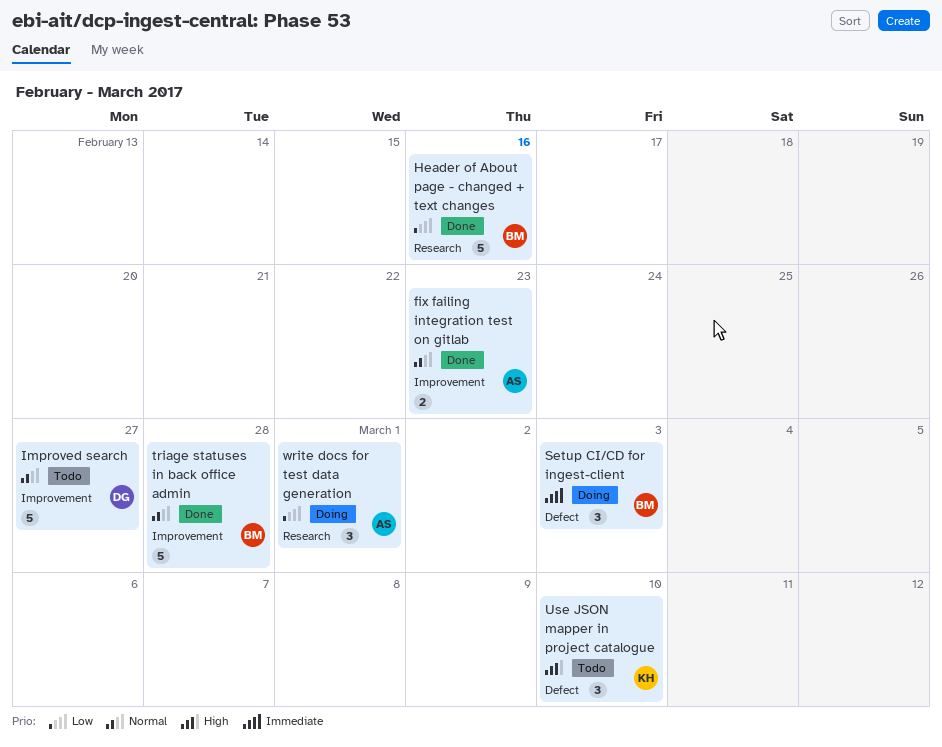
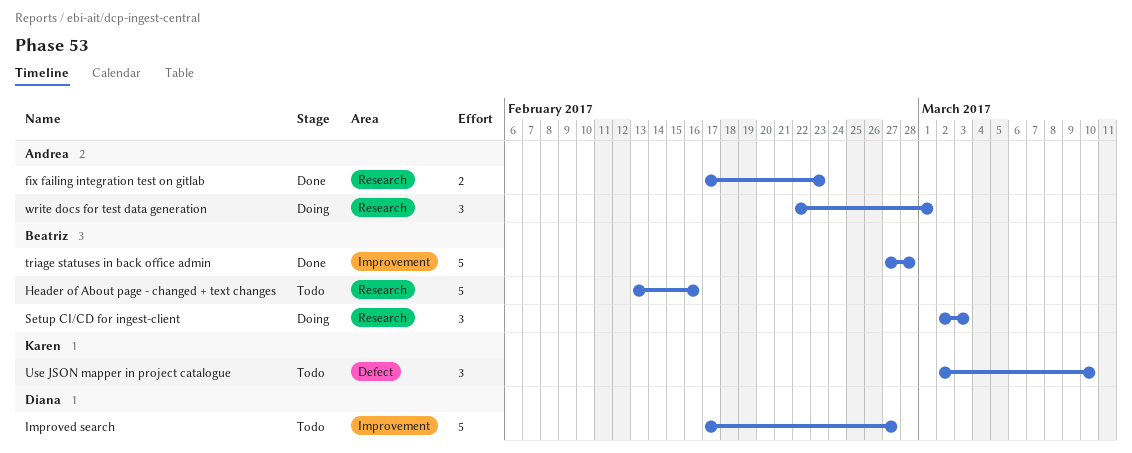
fix failing integration test on gitlab, label: Improvement -> Research
Header of About page - changed + text changes, status: Done -> Todo
Setup CI/CD for ingest-client, label: Defect -> Research

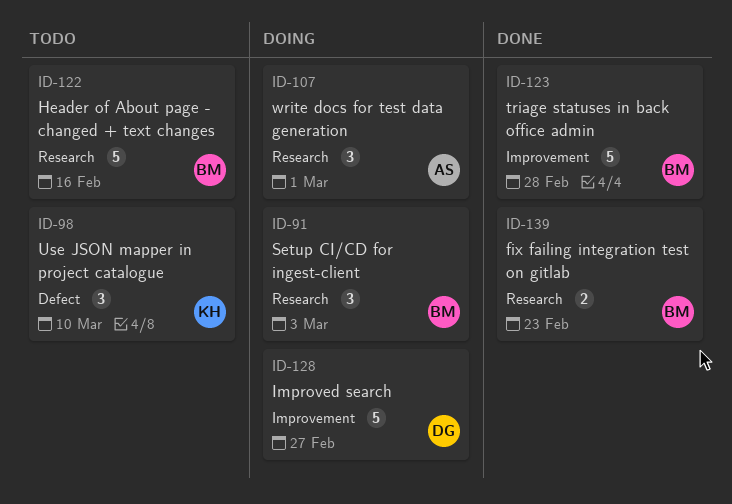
fix failing integration test on gitlab, owner: Andrea -> Beatriz
Improved search, status: Todo -> Doing

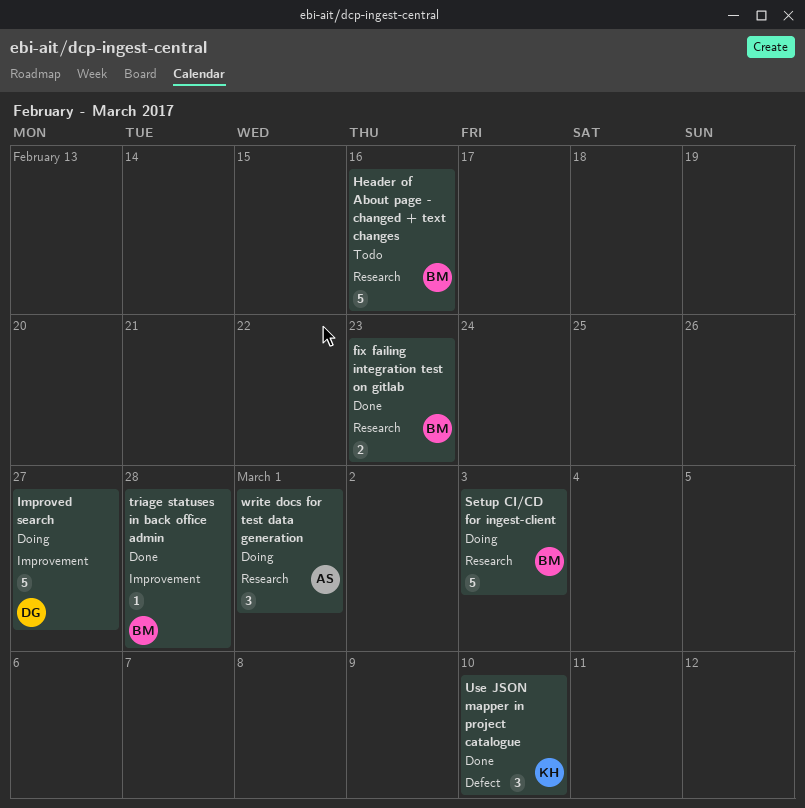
Setup CI/CD for ingest-client, estimate: 3 -> 5
triage statuses in back office admin, estimate: 5 -> 1
Use JSON mapper in project catalogue, status: Todo -> Done

